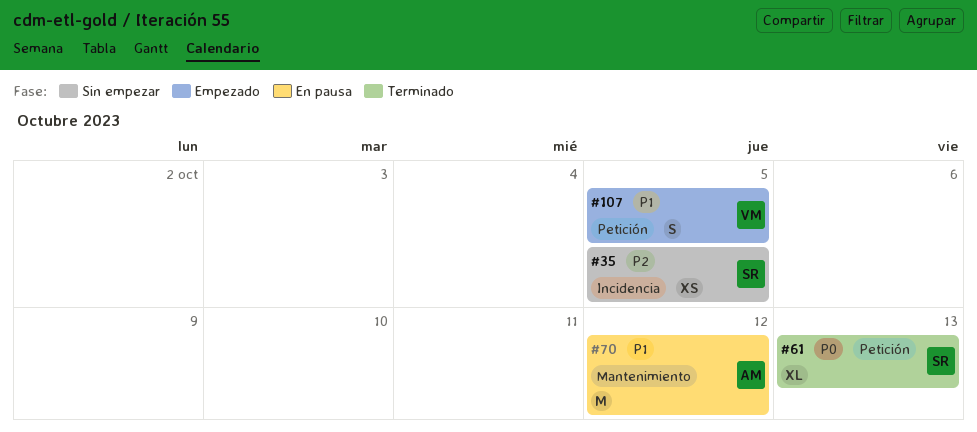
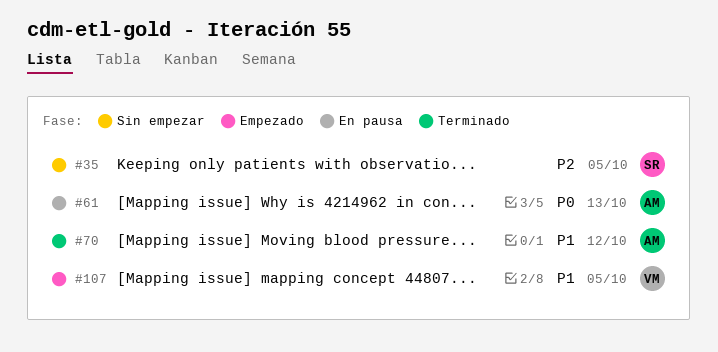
#61, status: Terminado -> En pausa
#61, owner: SR -> AM
#70, status: En pausa -> Terminado

